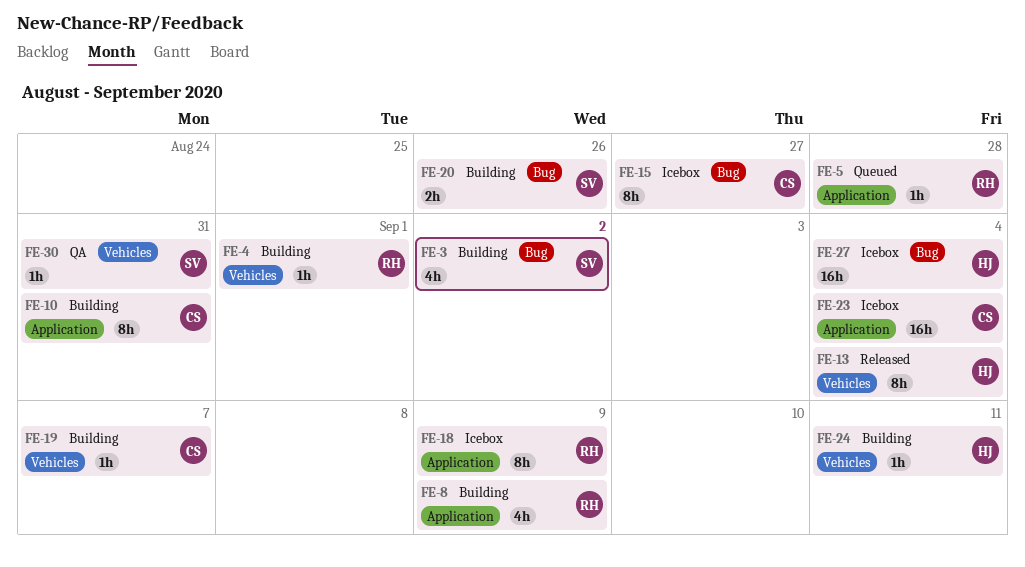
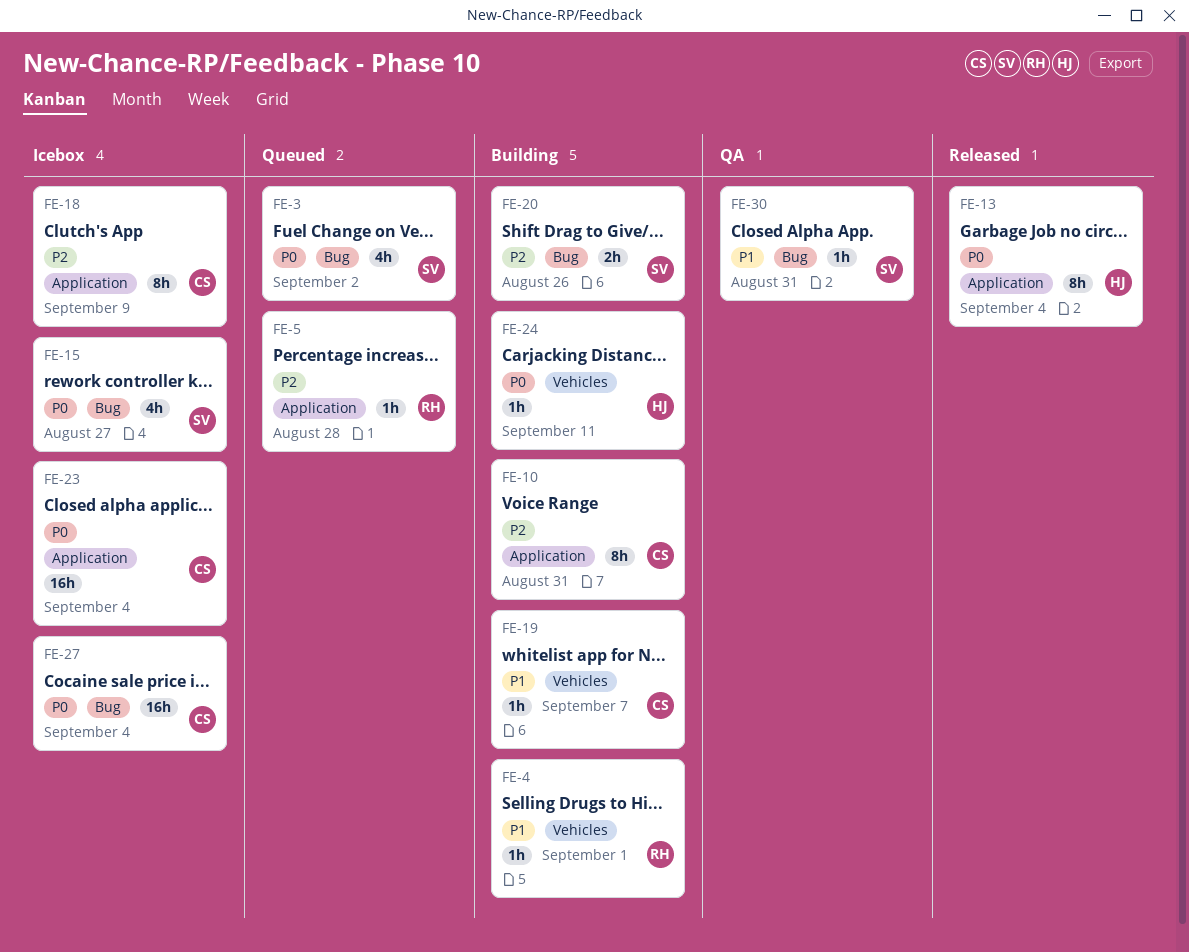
FE-3, status: Building -> Queued
FE-8: present -> none
FE-13, label: Vehicles -> Application
FE-15, owner: CS -> SV
FE-15, estimate: 8h -> 4h
FE-18, owner: RH -> CS
FE-27, owner: HJ -> CS
FE-30, label: Vehicles -> Bug

